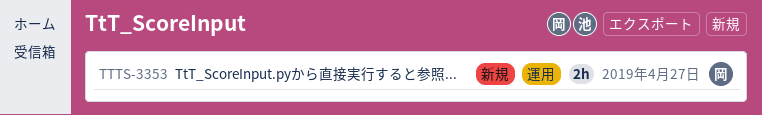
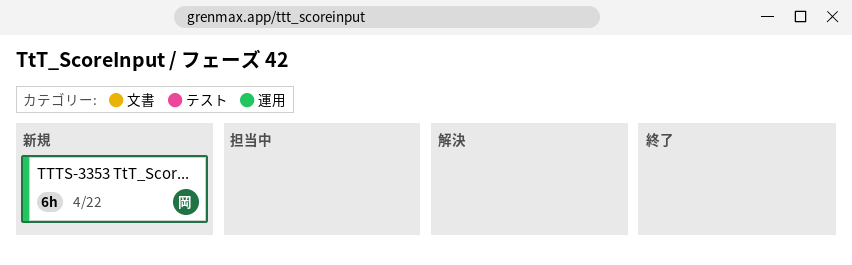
TTTS-3353, estimate: 2h -> 6h
TTTS-3353, due: Apr 27 -> Apr 22

